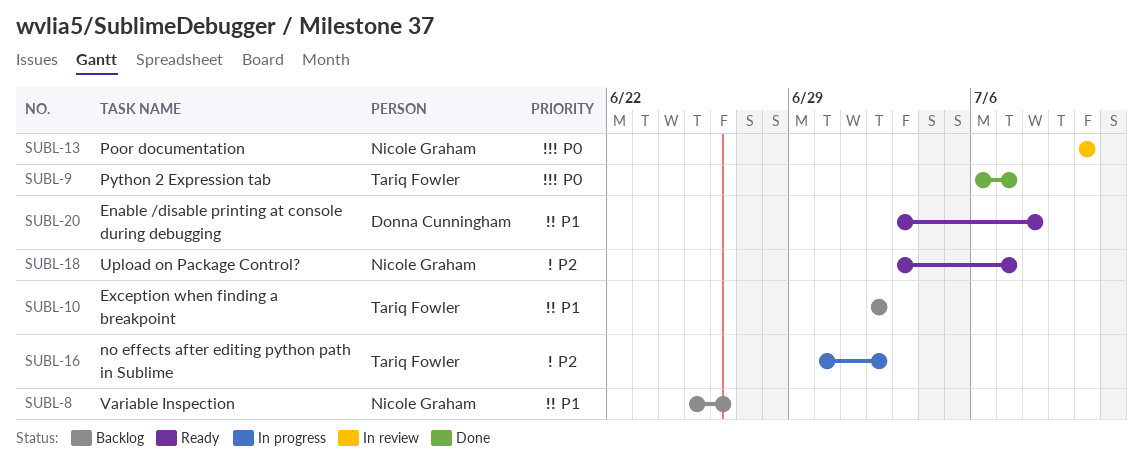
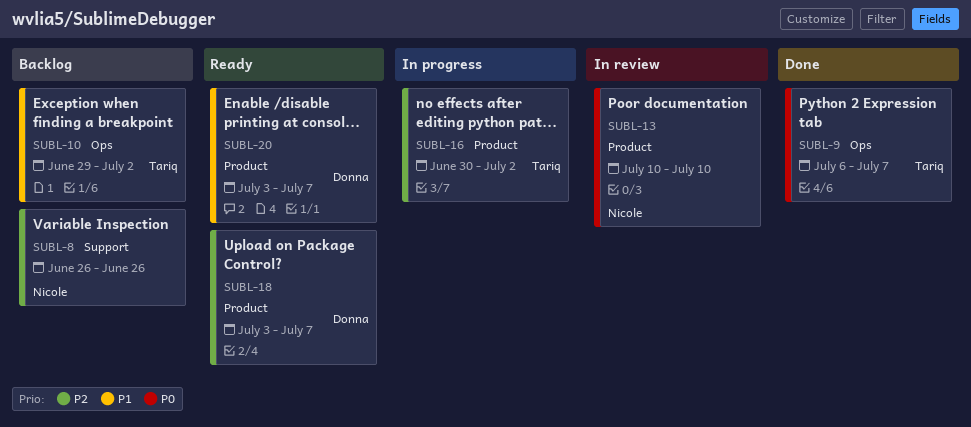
SUBL-8, priority: P1 -> P2
SUBL-8, start: Jun 25 -> Jun 26
SUBL-10, start: Jul 2 -> Jun 29
SUBL-18, owner: Nicole Graham -> Donna Cunningham
SUBL-20, due: Jul 8 -> Jul 7

